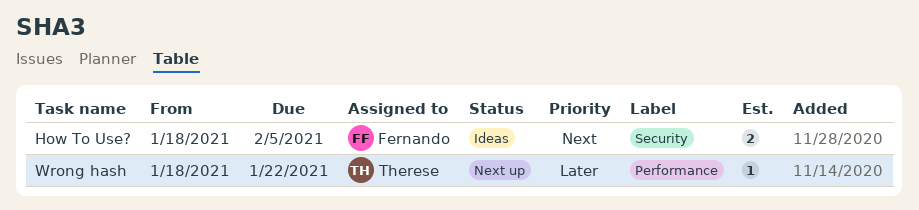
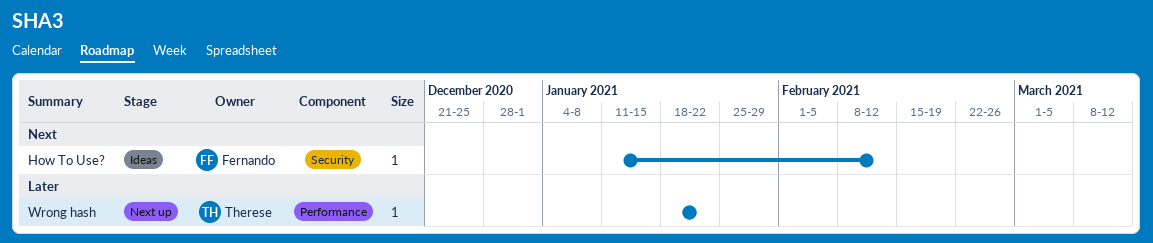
How To Use?, estimate: 2 -> 1
How To Use?, start: Jan 18 -> Jan 11
How To Use?, due: Feb 5 -> Feb 12

